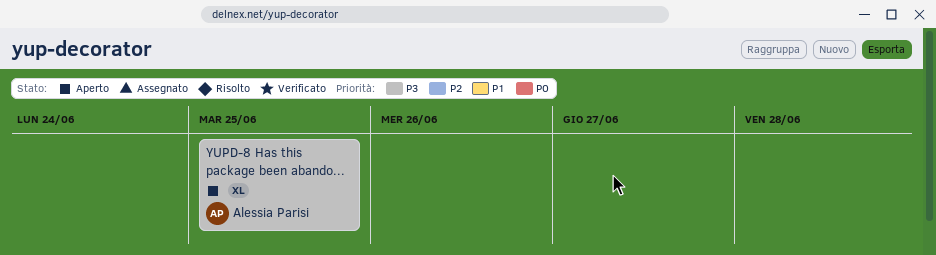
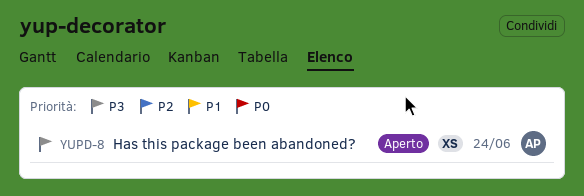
YUPD-8, estimate: XL -> XS
YUPD-8, due: Jun 25 -> Jun 24

